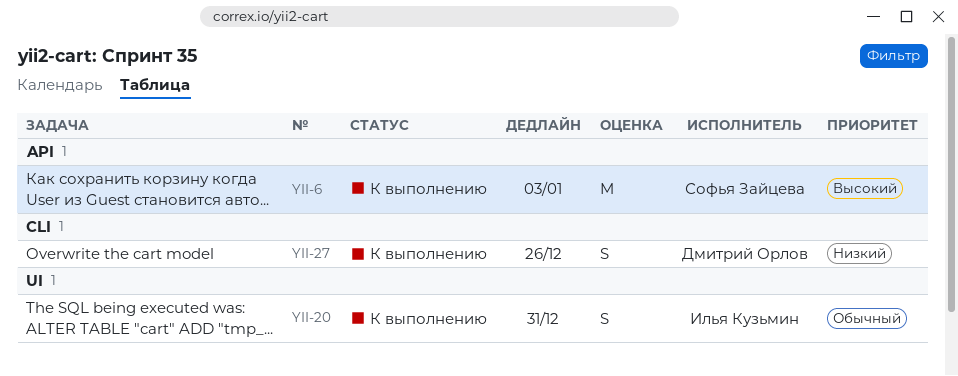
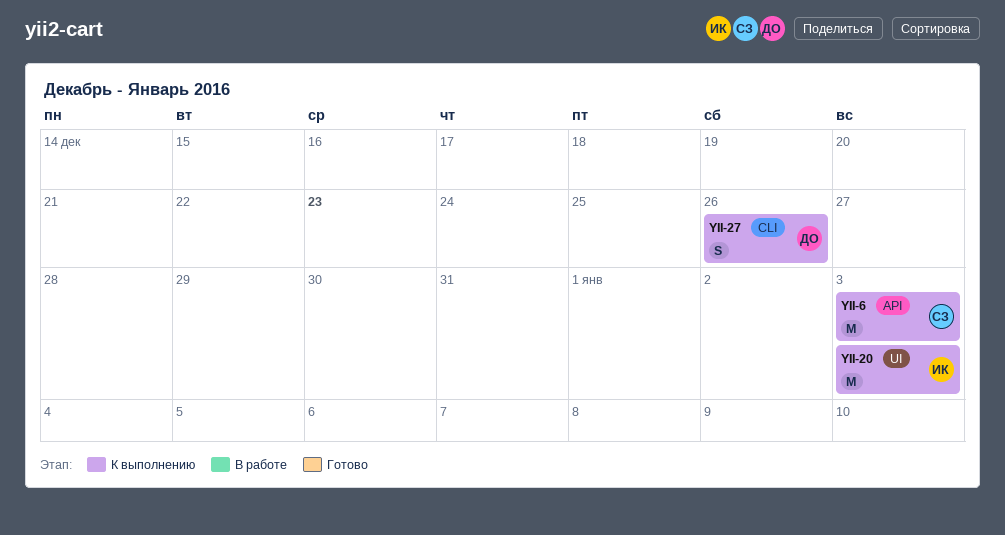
YII-20, estimate: S -> M
YII-20, due: Dec 31 -> Jan 3

